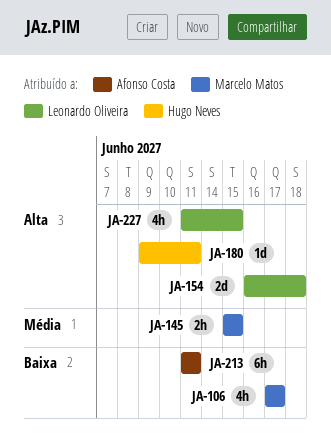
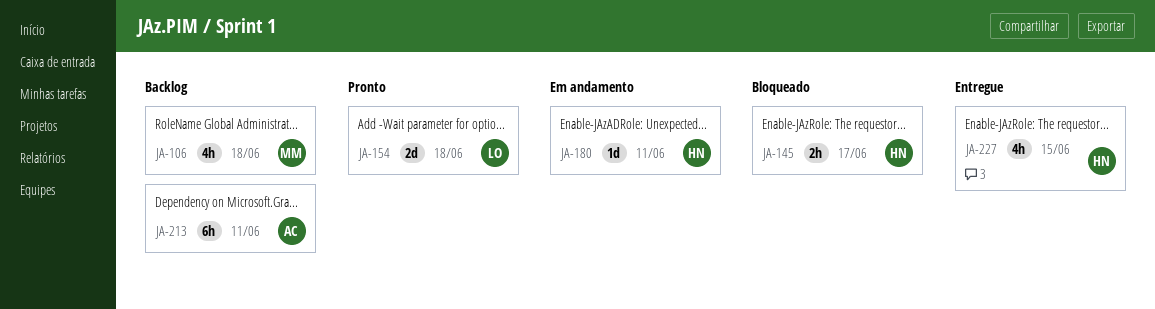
JA-106, due: Jun 17 -> Jun 18
JA-145, owner: Marcelo Matos -> Hugo Neves
JA-145, due: Jun 15 -> Jun 17
JA-227, owner: Leonardo Oliveira -> Hugo Neves

